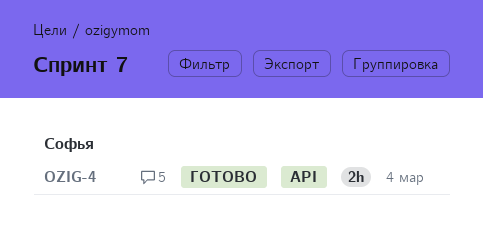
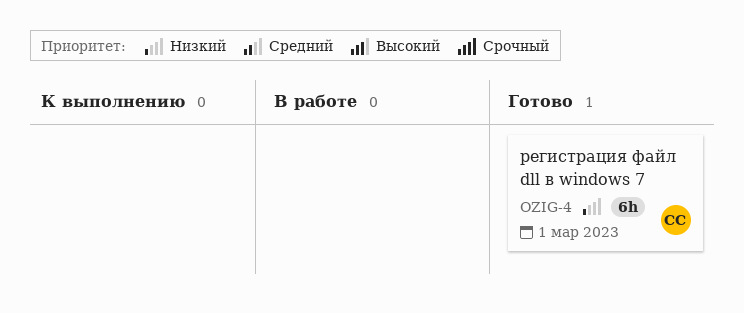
OZIG-4, estimate: 2h -> 6h
OZIG-4, due: Mar 4 -> Mar 1

